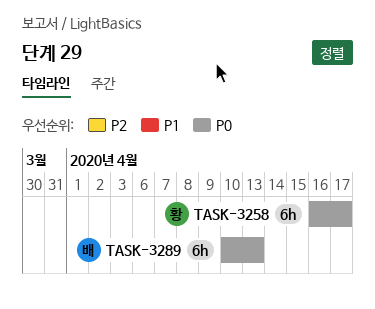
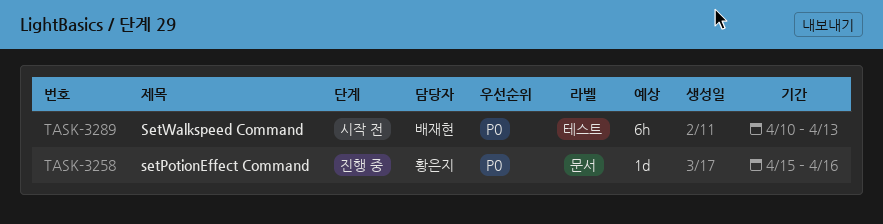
TASK-3258, estimate: 6h -> 1d
TASK-3258, start: Apr 16 -> Apr 15
TASK-3258, due: Apr 17 -> Apr 16

